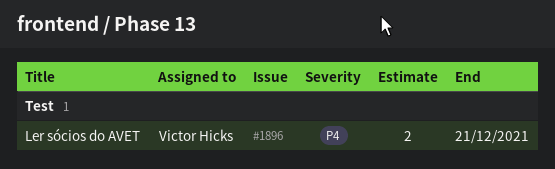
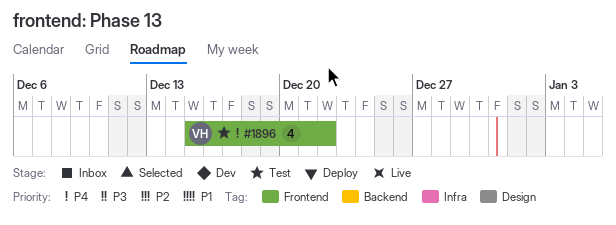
#1896, estimate: 2 -> 4
#1896, due: Dec 21 -> Dec 22

